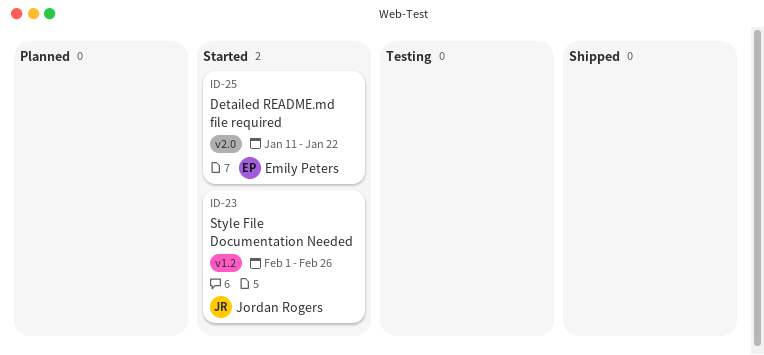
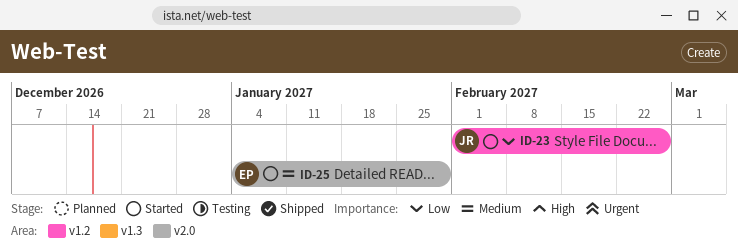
ID-25, start: Jan 11 -> Jan 4
ID-25, due: Jan 22 -> Jan 29

